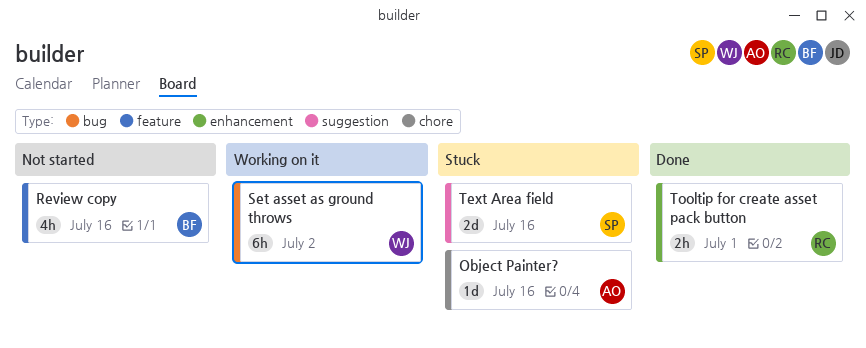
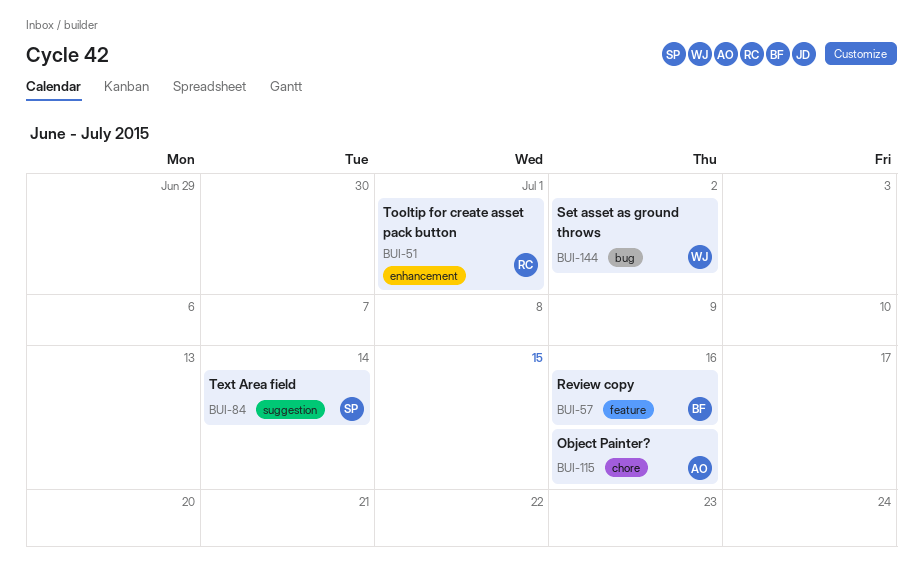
Text Area field, due: Jul 16 -> Jul 14

